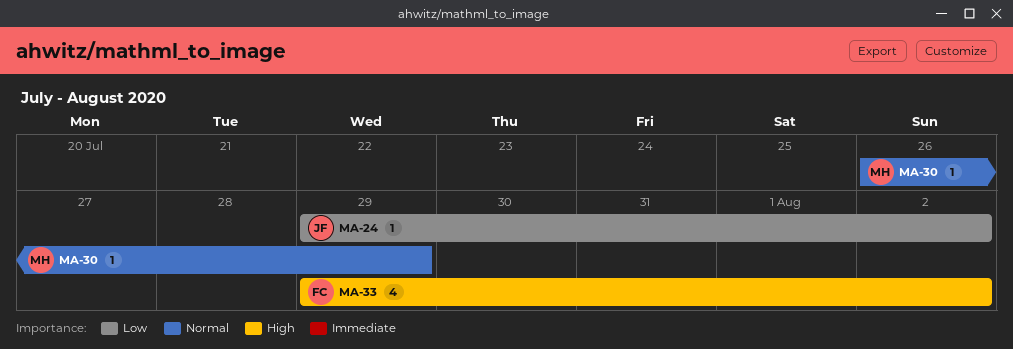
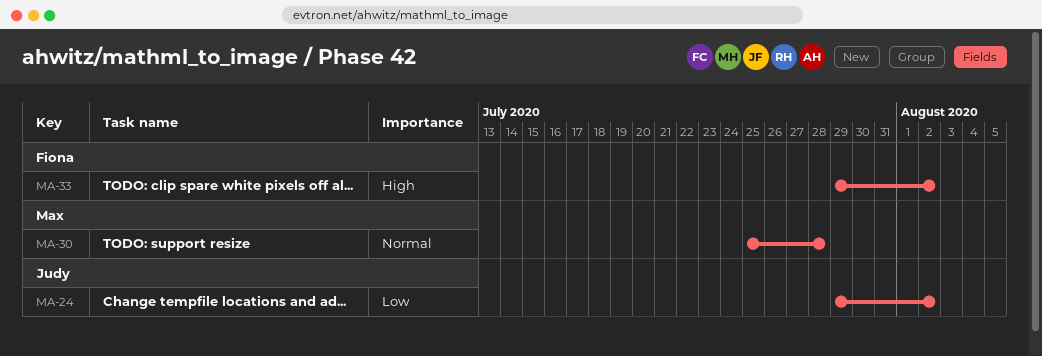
MA-30, start: Jul 26 -> Jul 25
MA-30, due: Jul 29 -> Jul 28

